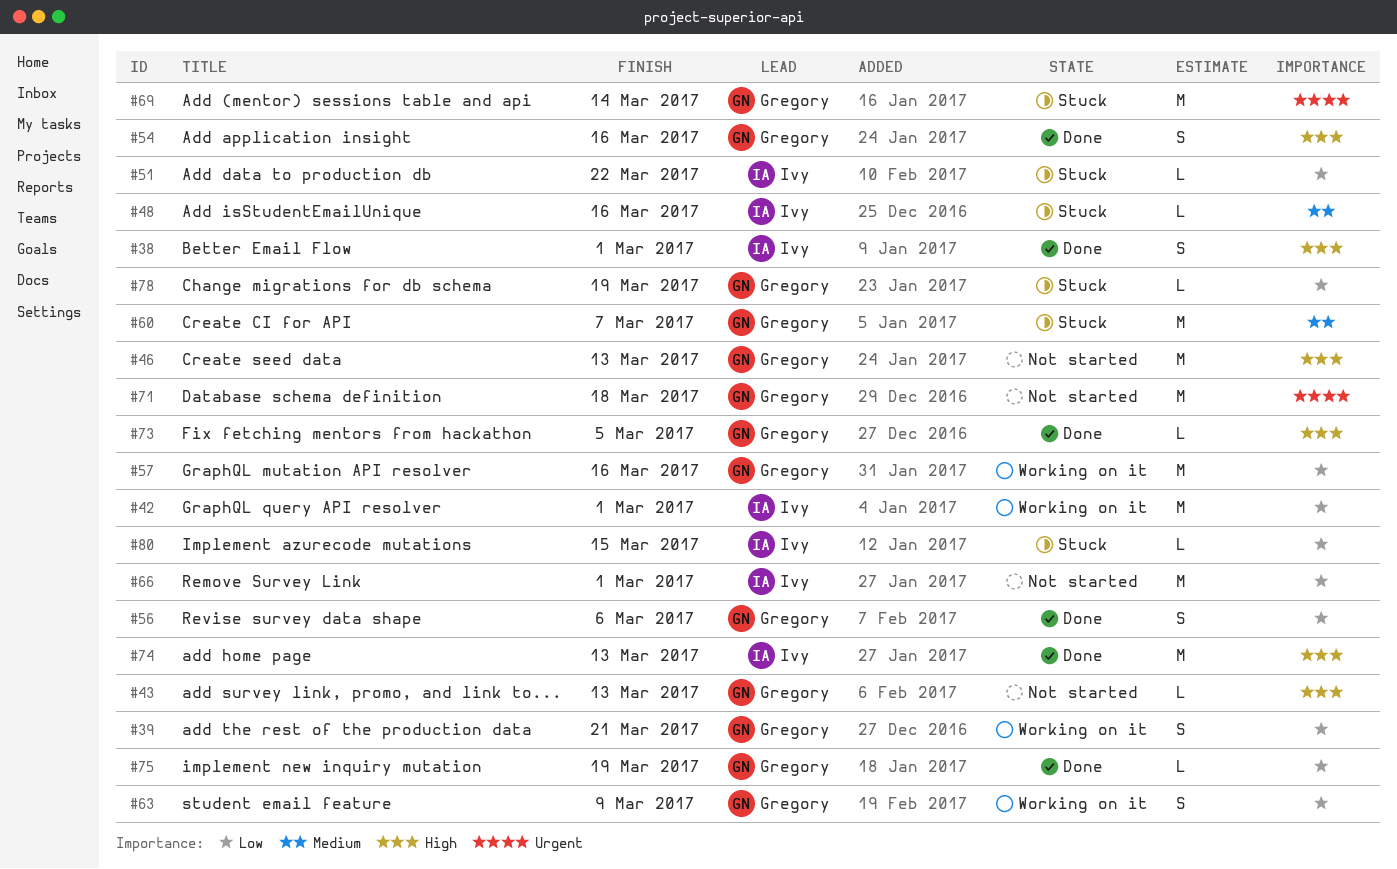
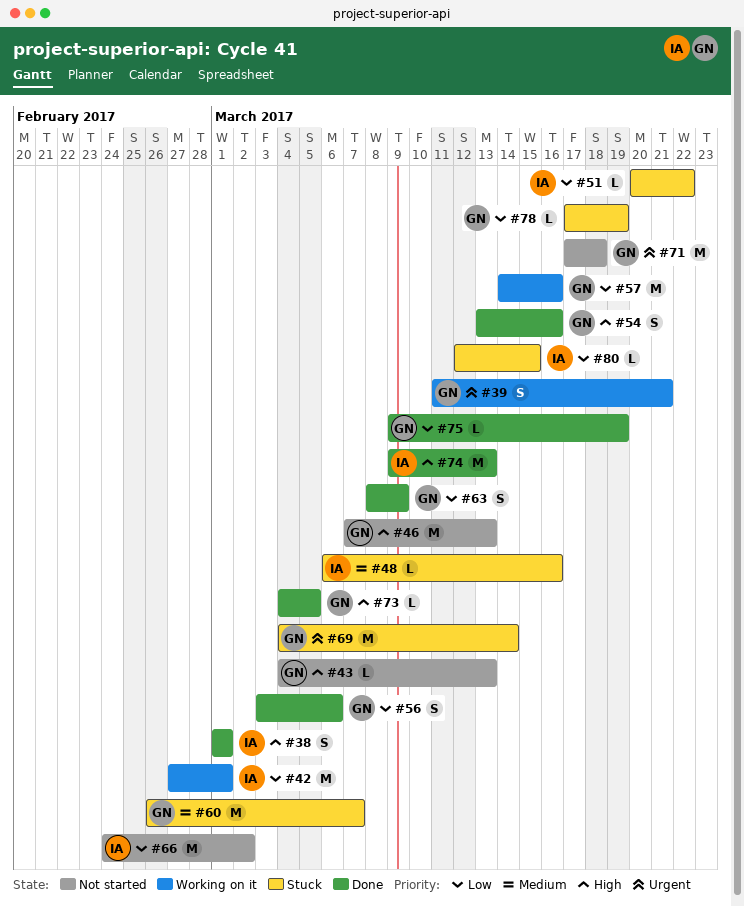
#39, priority: Low -> Urgent
#63, status: Working on it -> Done
#66, due: Mar 1 -> Mar 2

